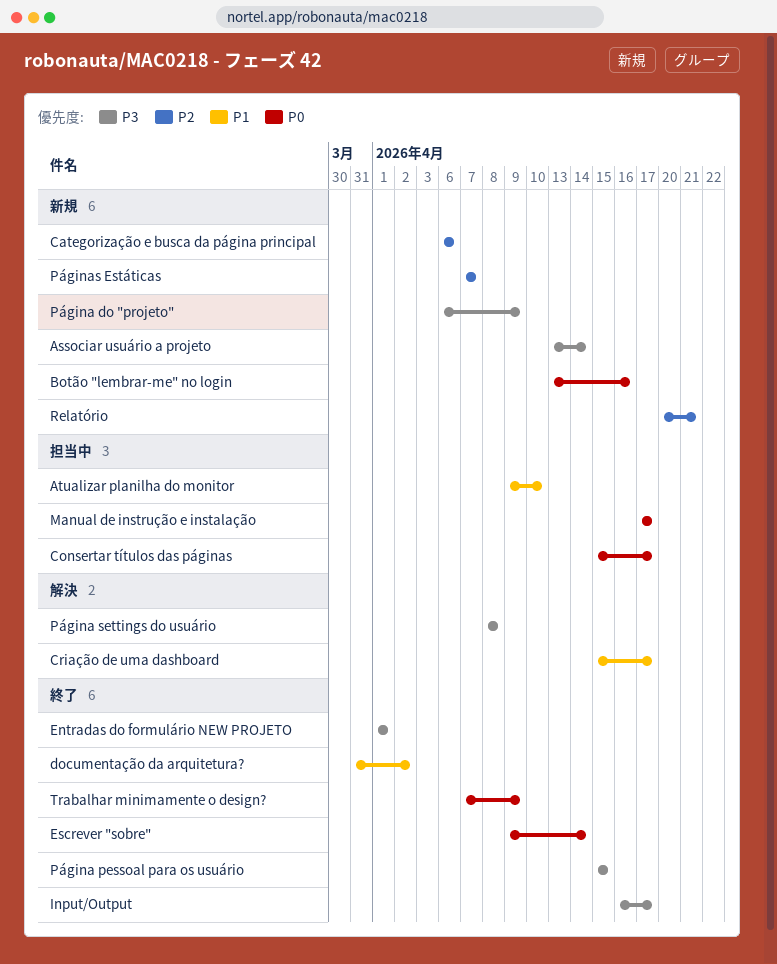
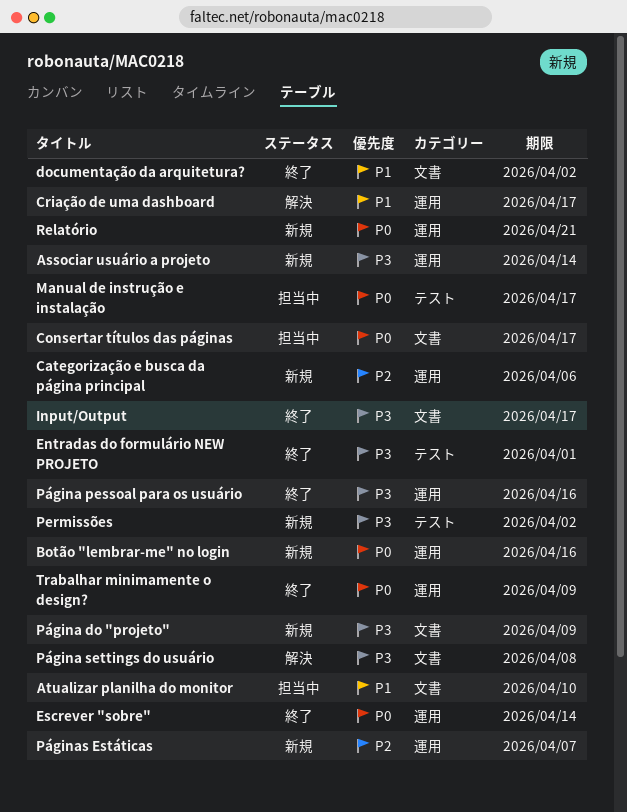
Permissões: none -> present
Página pessoal para os usuário, due: Apr 15 -> Apr 16
Relatório, priority: P2 -> P0

